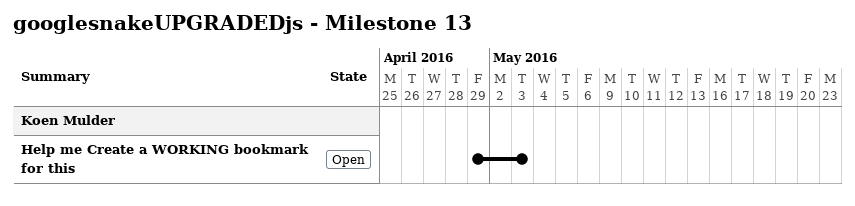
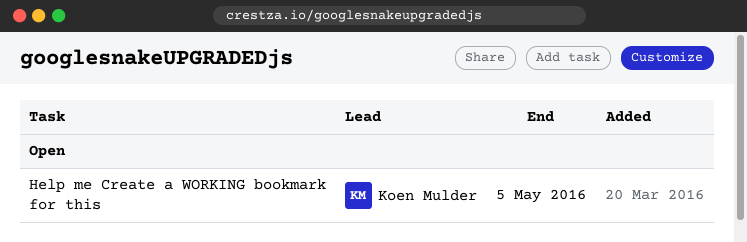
Help me Create a WORKING bookmark for this, due: May 3 -> May 5

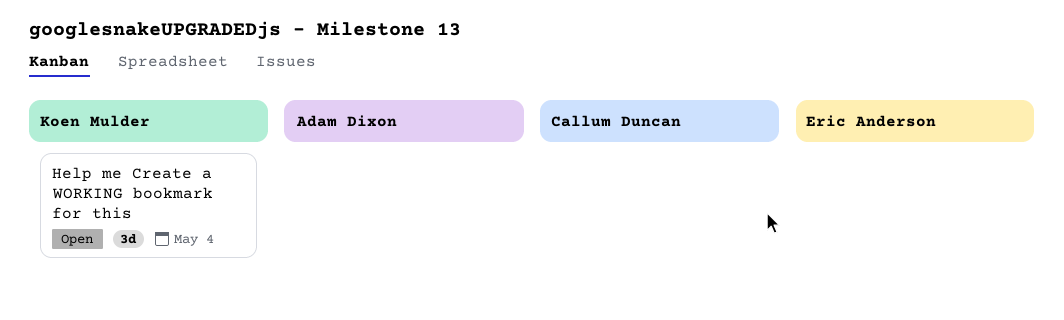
Help me Create a WORKING bookmark for this, due: May 5 -> May 4

